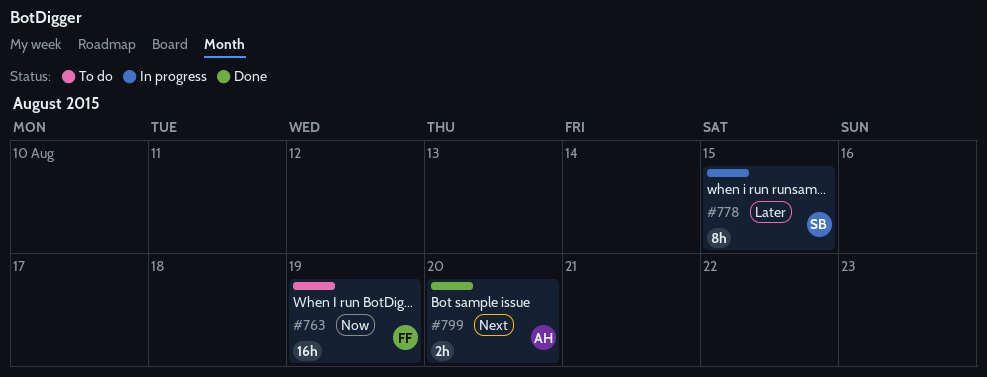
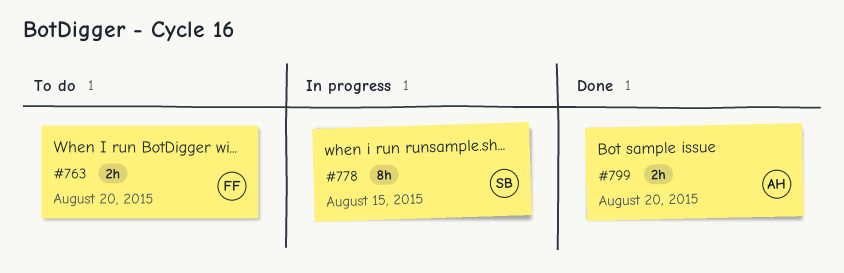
#763, estimate: 16h -> 2h
#763, due: Aug 19 -> Aug 20

